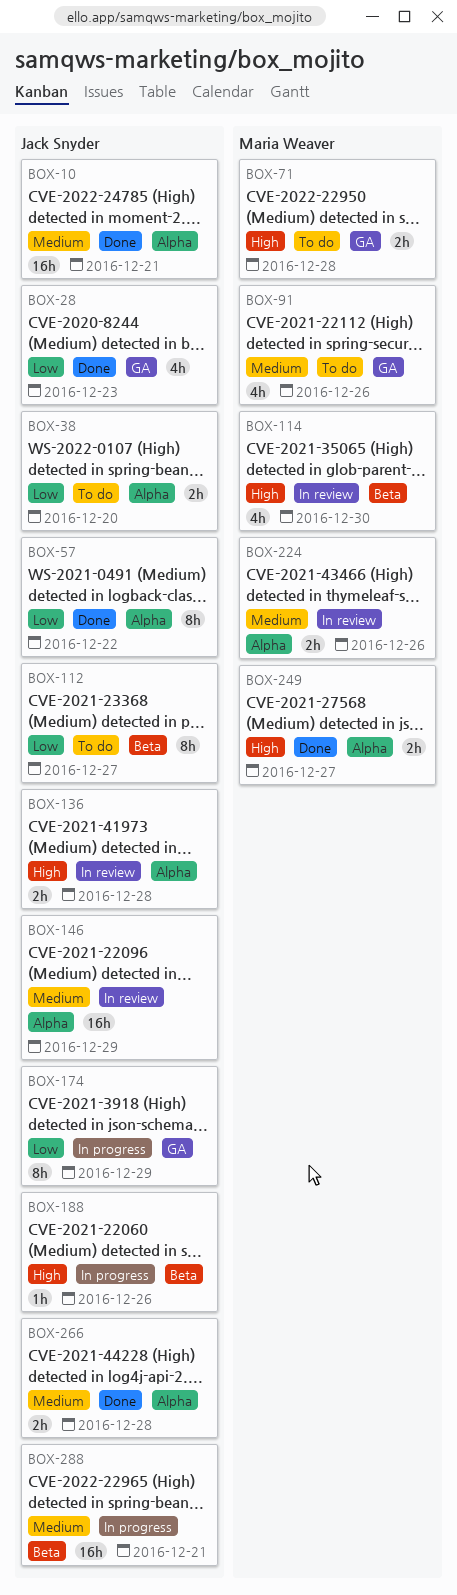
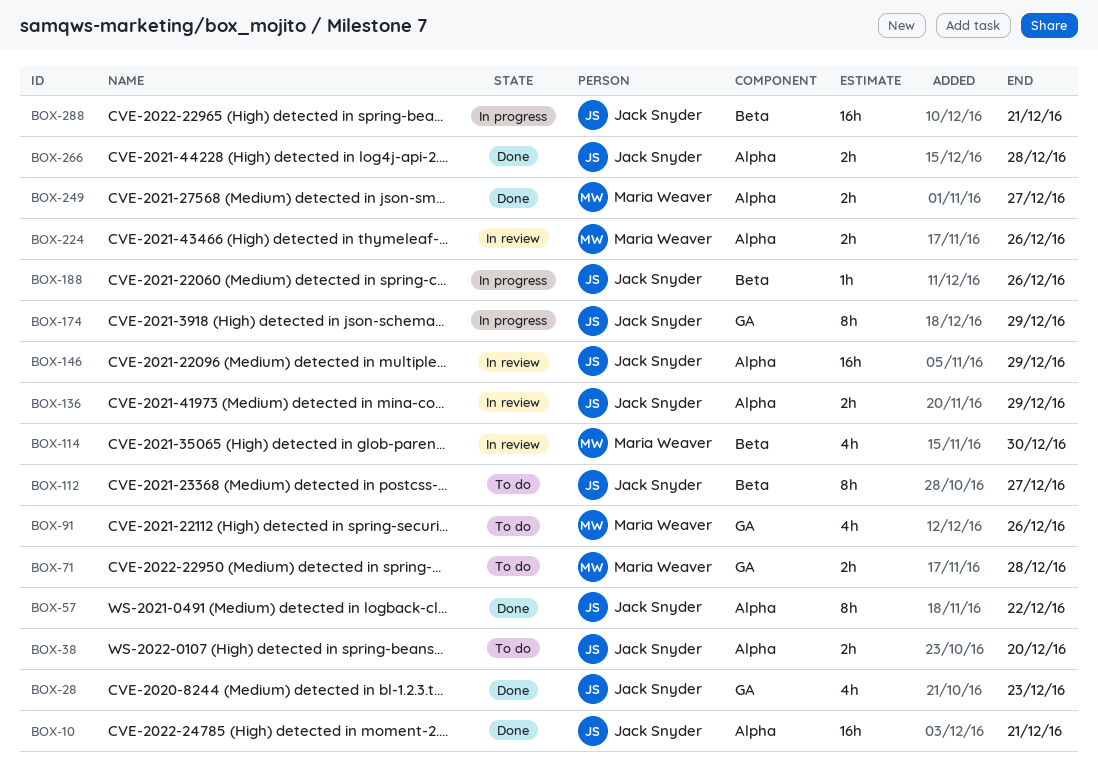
BOX-136, due: Dec 28 -> Dec 29

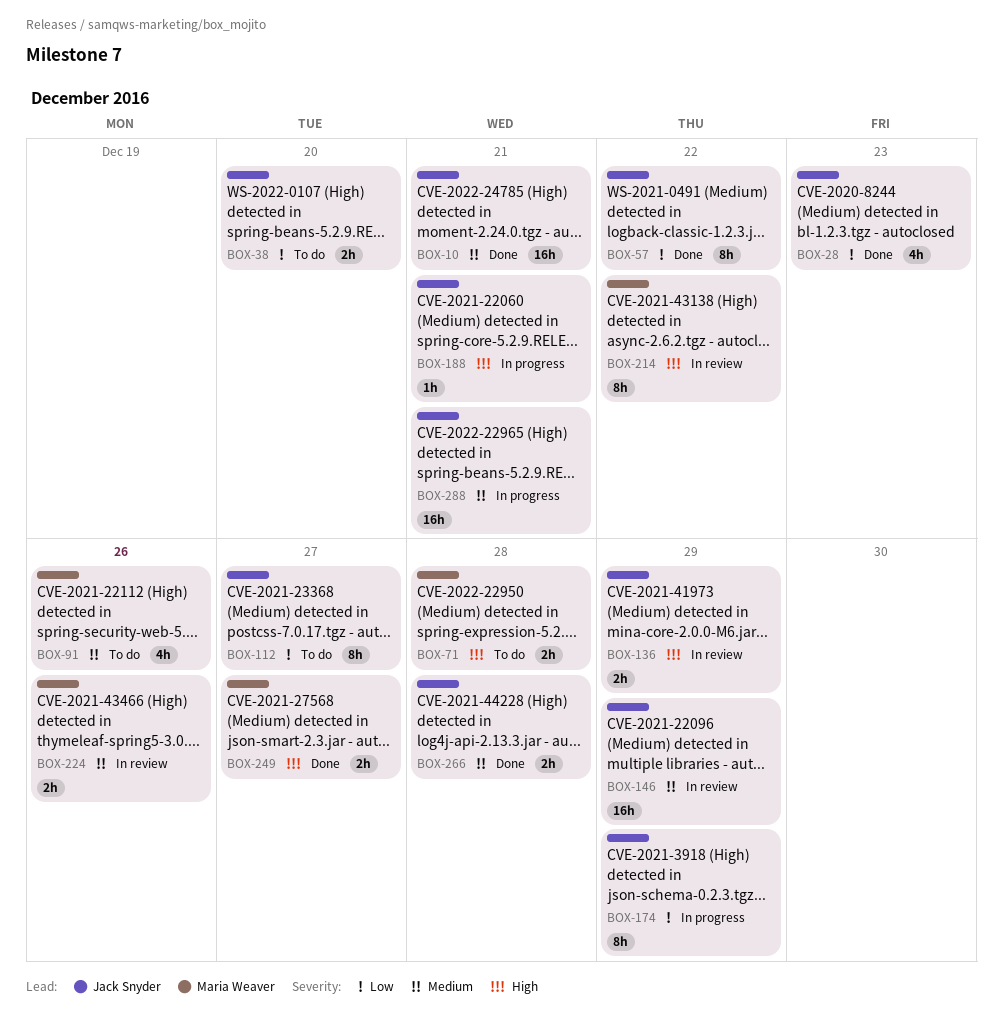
BOX-114: present -> none
BOX-188, due: Dec 26 -> Dec 21
BOX-214: none -> present

